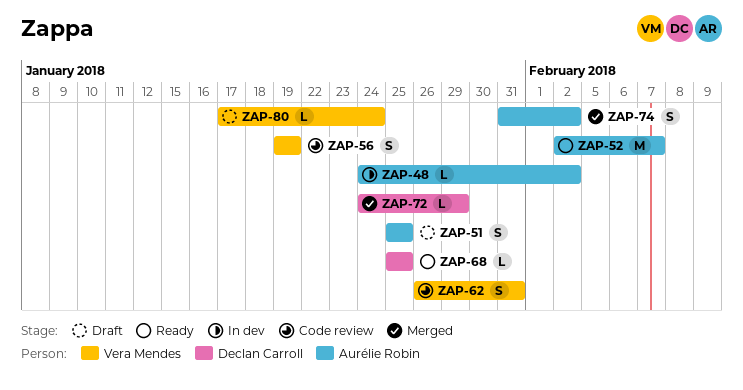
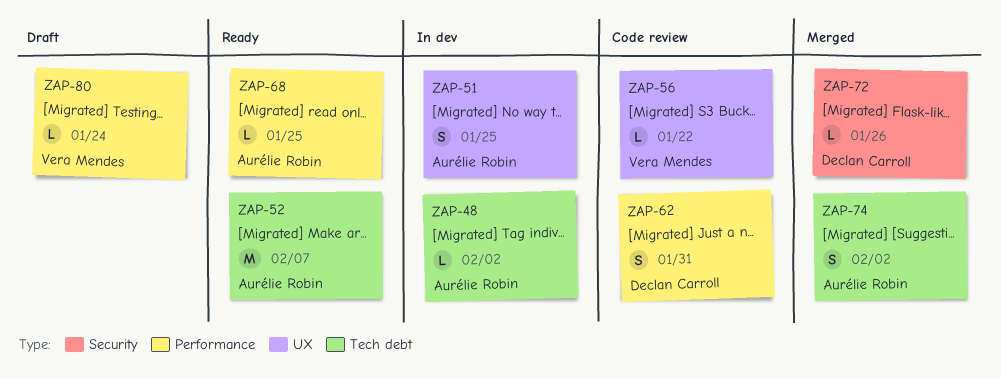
ZAP-51, status: Draft -> In dev
ZAP-56, estimate: S -> L
ZAP-56, due: Jan 19 -> Jan 22
ZAP-62, owner: Vera Mendes -> Declan Carroll
ZAP-68, owner: Declan Carroll -> Aurélie Robin
ZAP-72, due: Jan 29 -> Jan 26

